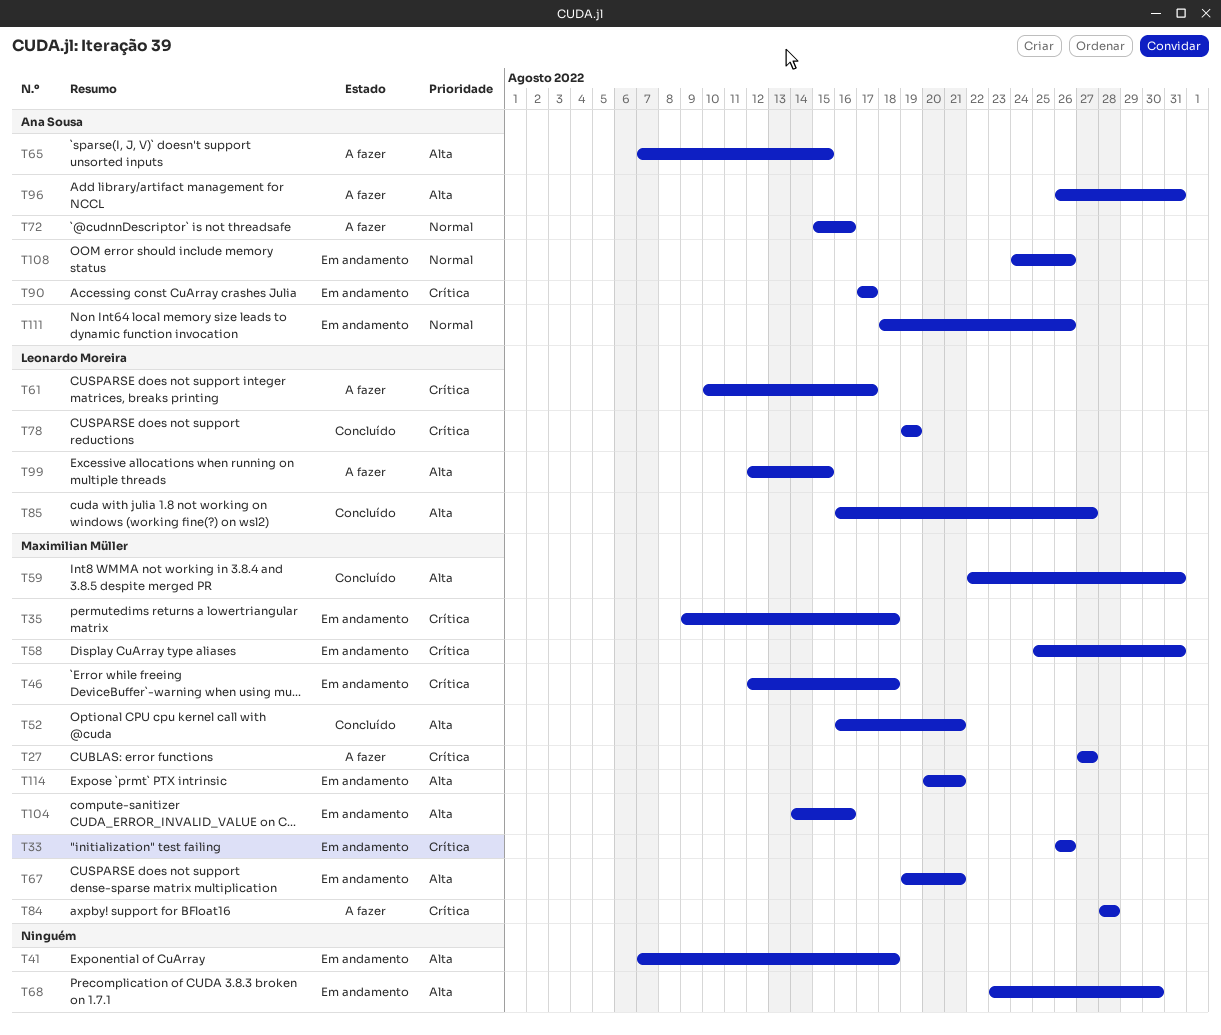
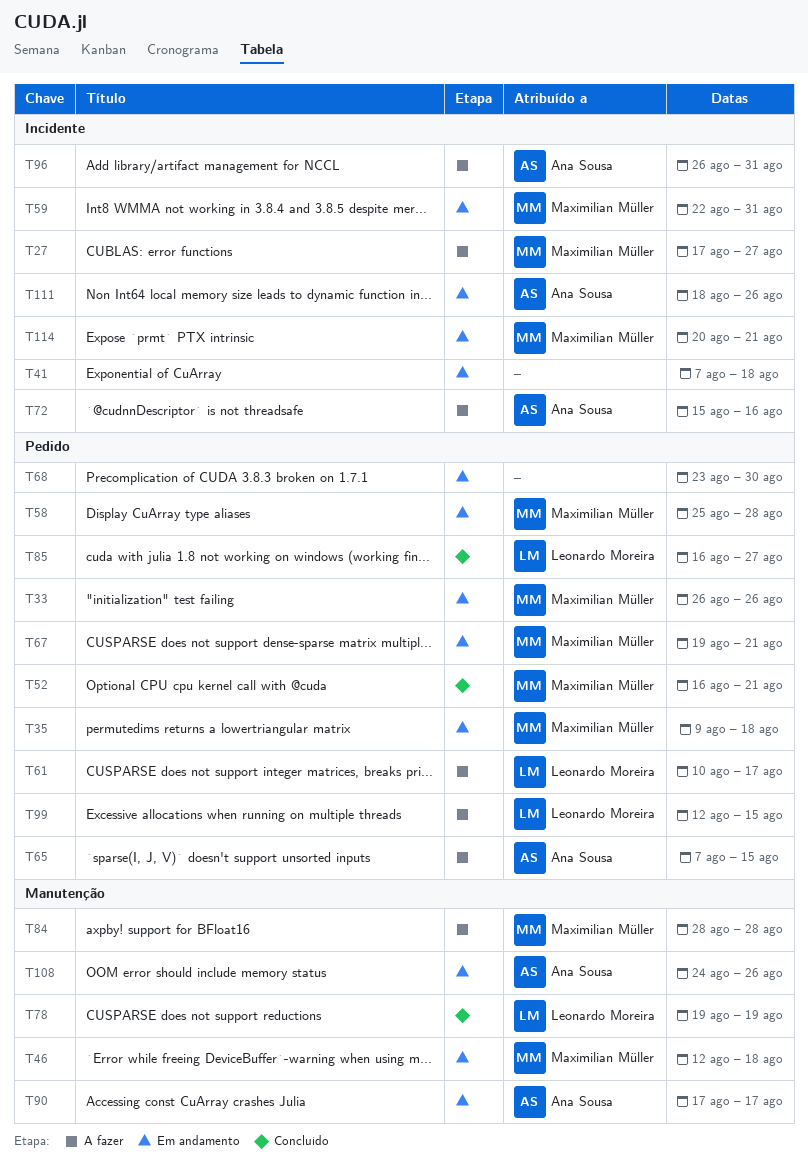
T27, start: Aug 27 -> Aug 17
T58, due: Aug 31 -> Aug 28
T59, status: Concluído -> Em andamento
T104: present -> none

